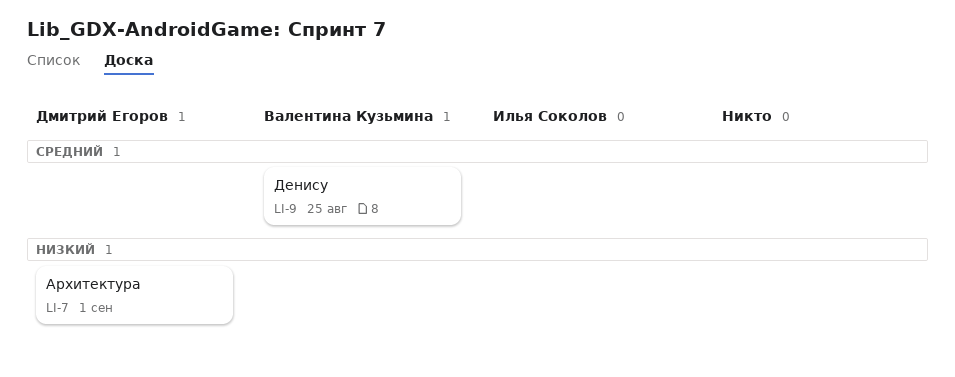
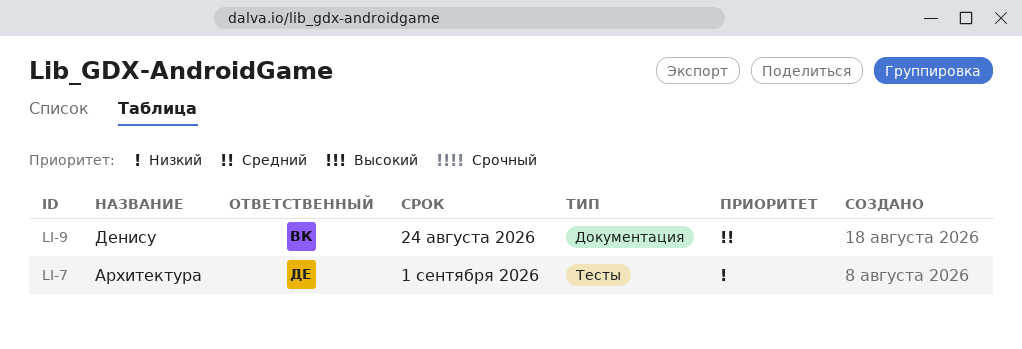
LI-9, due: Aug 25 -> Aug 24

